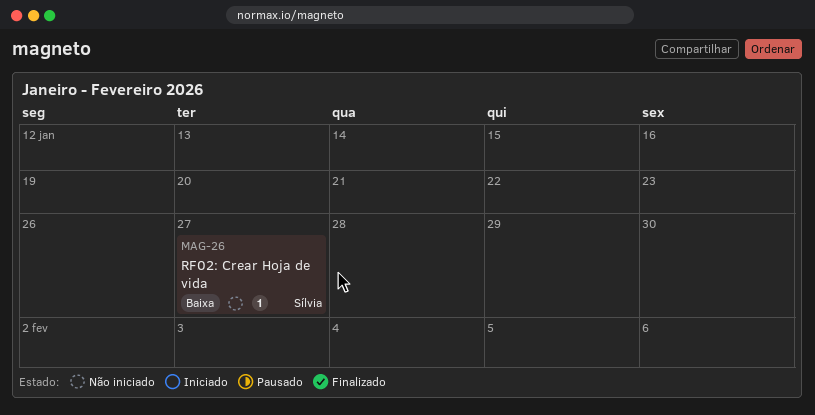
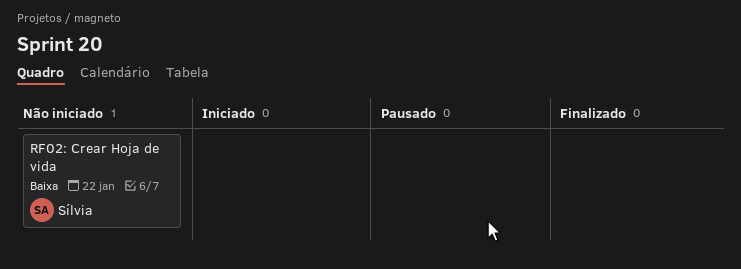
RF02: Crear Hoja de vida, due: Jan 27 -> Jan 22

